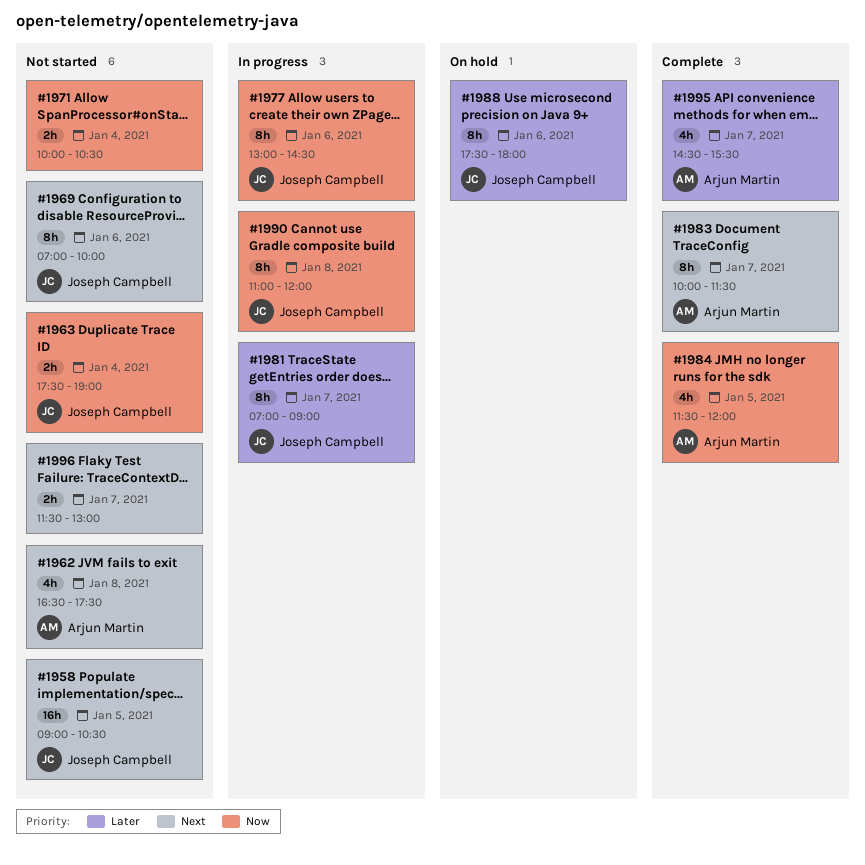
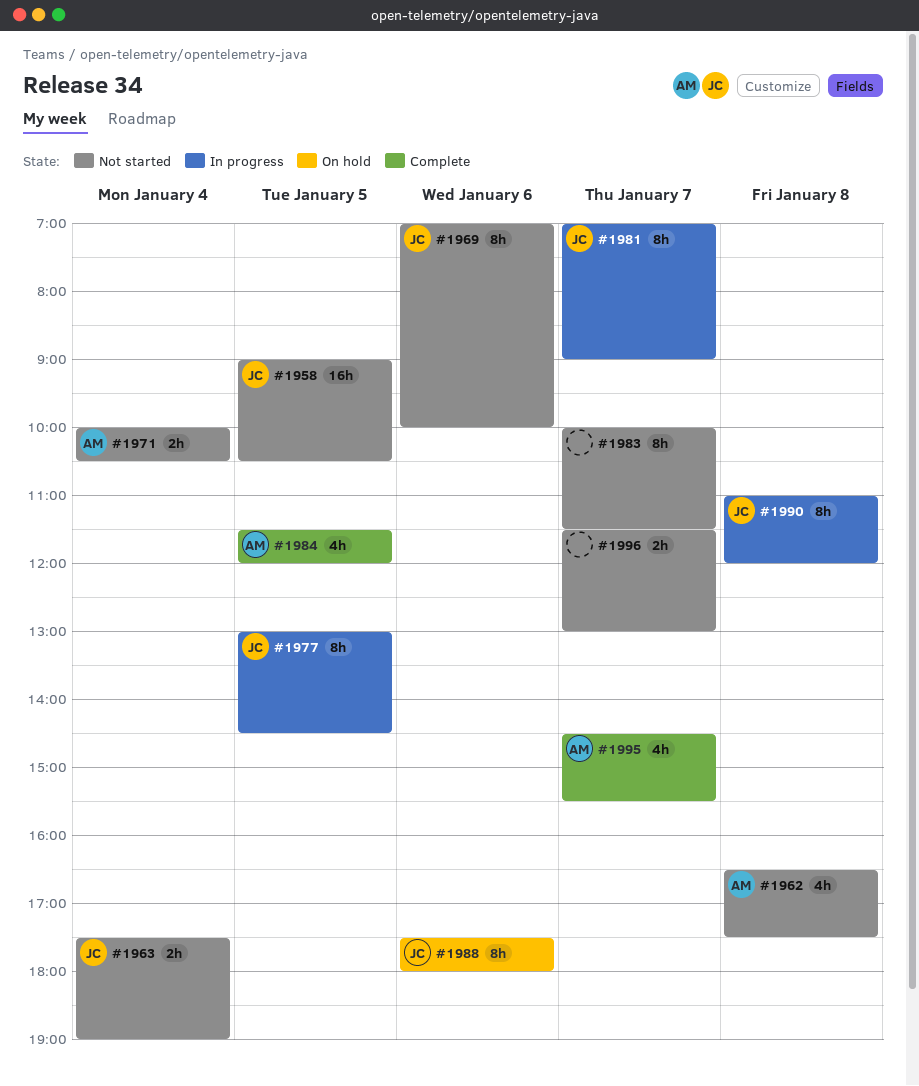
#1971, owner: none -> Arjun Martin
#1977, day: Jan 6 -> Jan 5
#1983, status: Complete -> Not started
#1983, owner: Arjun Martin -> none

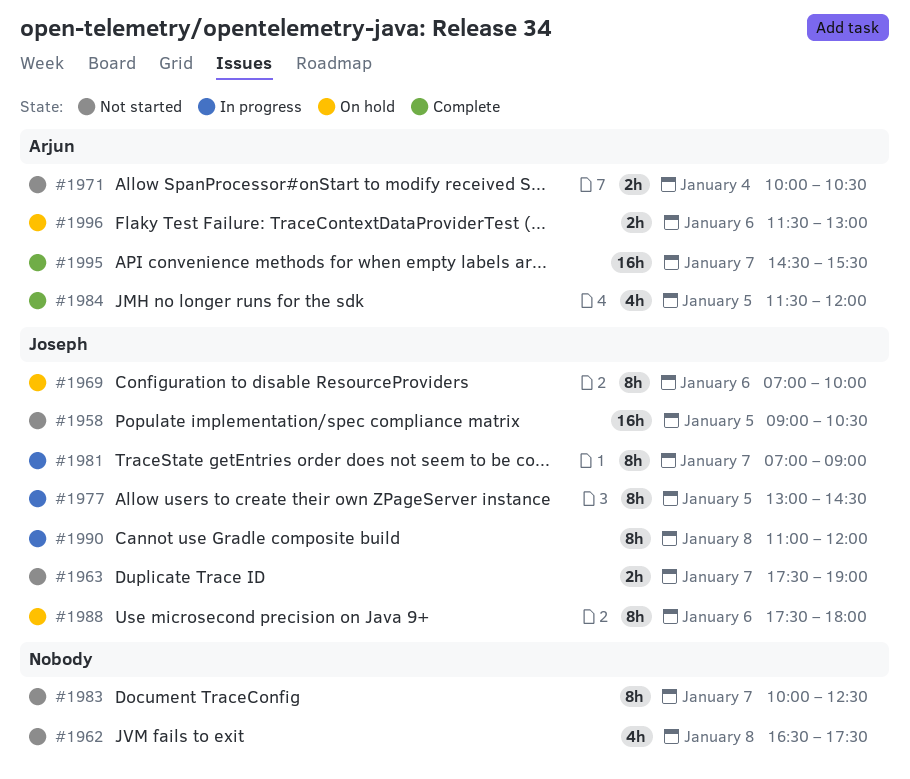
#1962, owner: Arjun -> none
#1963, day: Jan 4 -> Jan 7
#1969, status: Not started -> On hold
#1983, ends: 11:30 -> 12:30
#1995, estimate: 4h -> 16h
#1996, status: Not started -> On hold
#1996, owner: none -> Arjun
#1996, day: Jan 7 -> Jan 6

